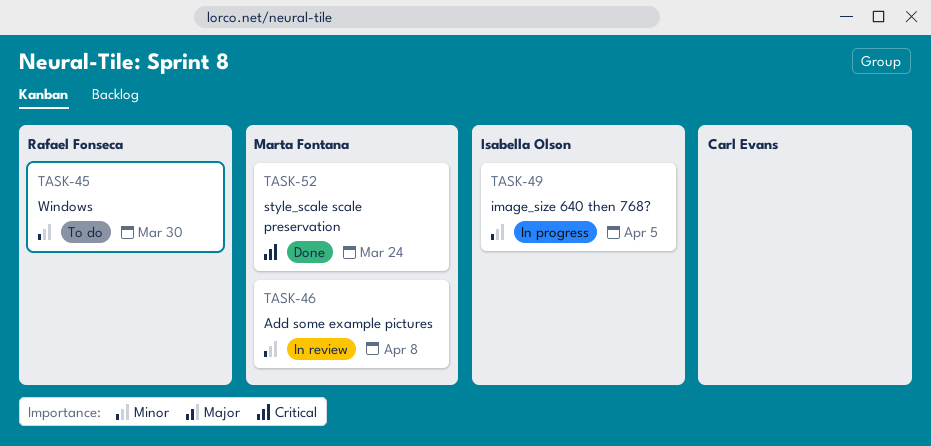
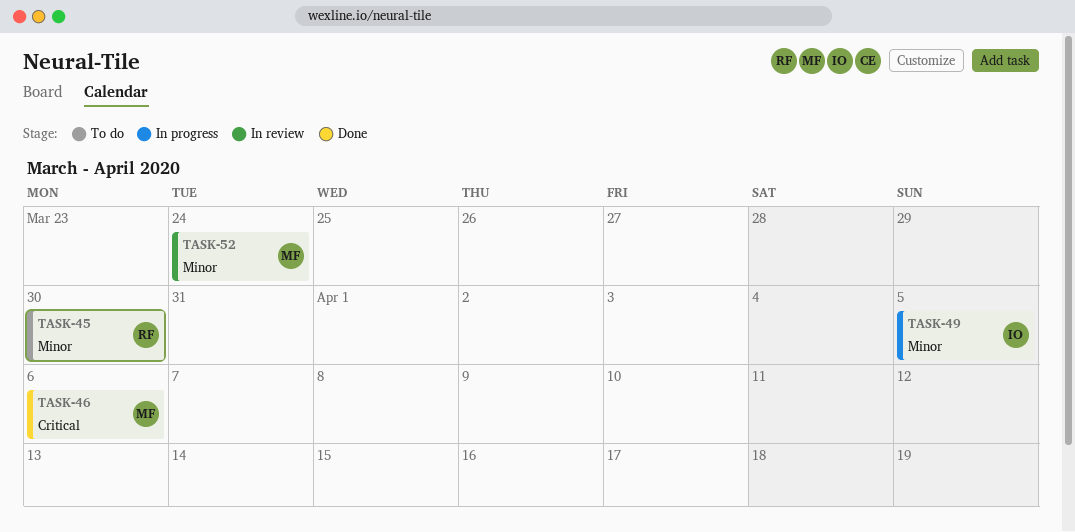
TASK-46, status: In review -> Done
TASK-46, priority: Minor -> Critical
TASK-46, due: Apr 8 -> Apr 6
TASK-52, status: Done -> In review
TASK-52, priority: Critical -> Minor

